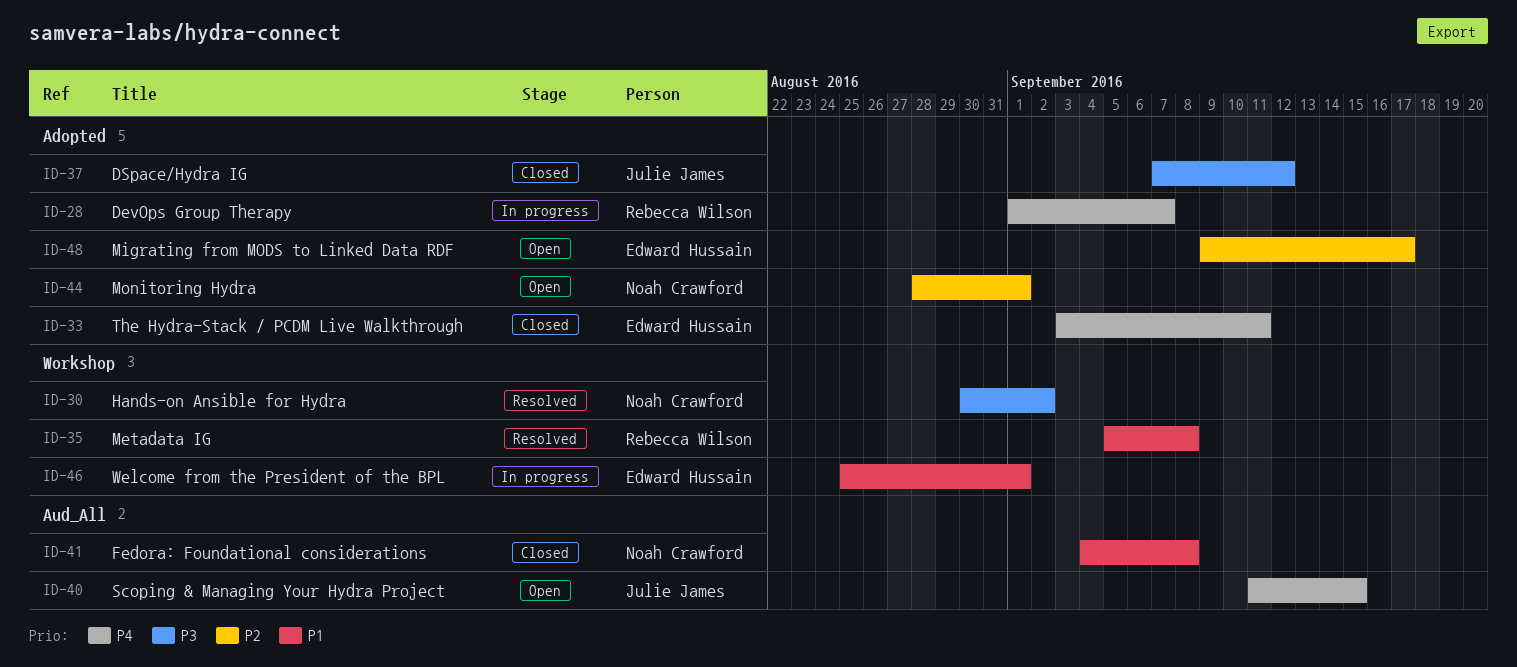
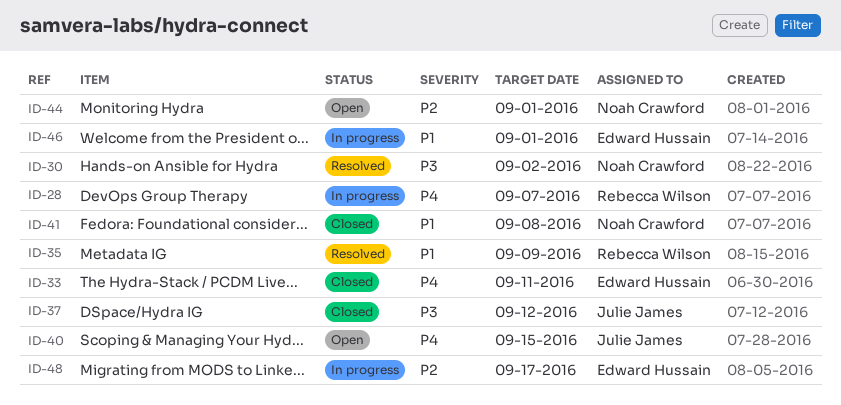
ID-35, due: Sep 8 -> Sep 9
ID-48, status: Open -> In progress

